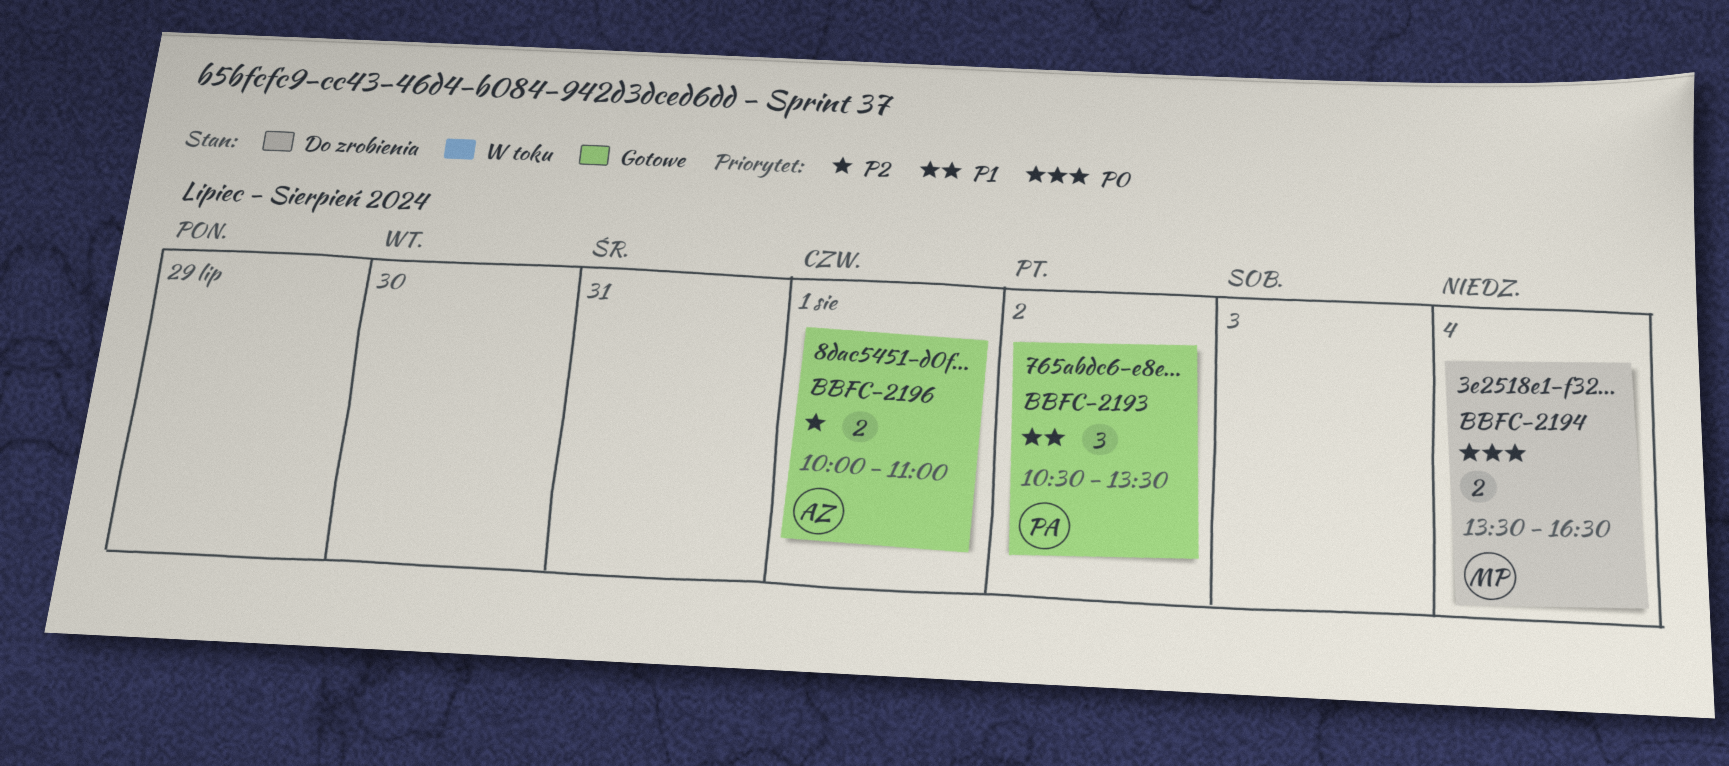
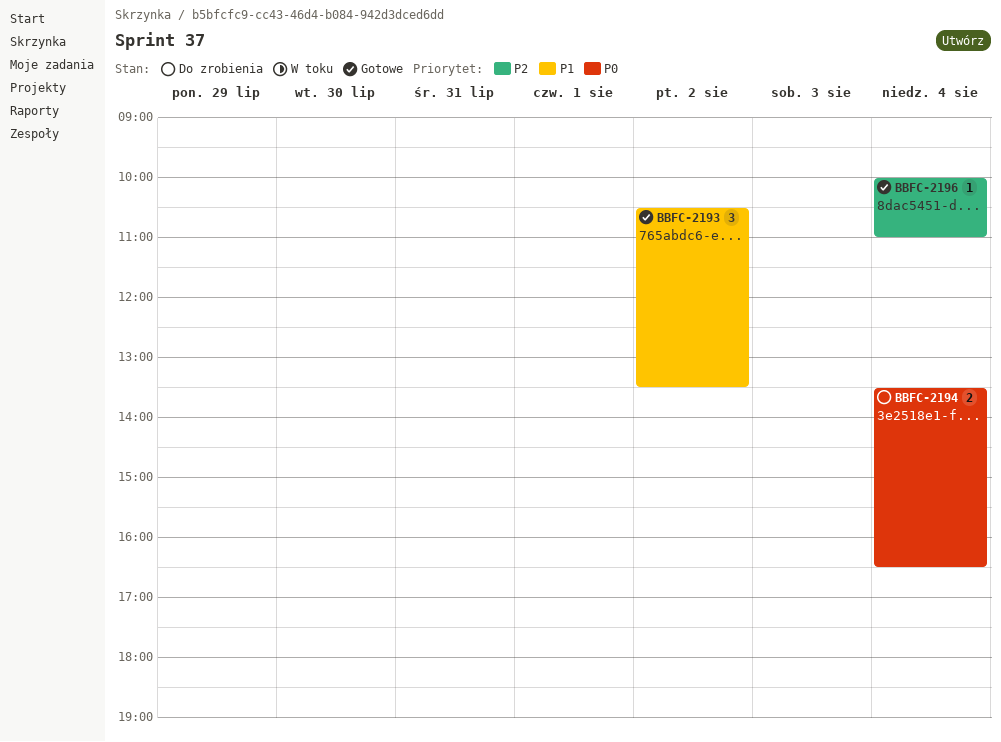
BBFC-2196, estimate: 2 -> 1
BBFC-2196, day: Aug 1 -> Aug 4

